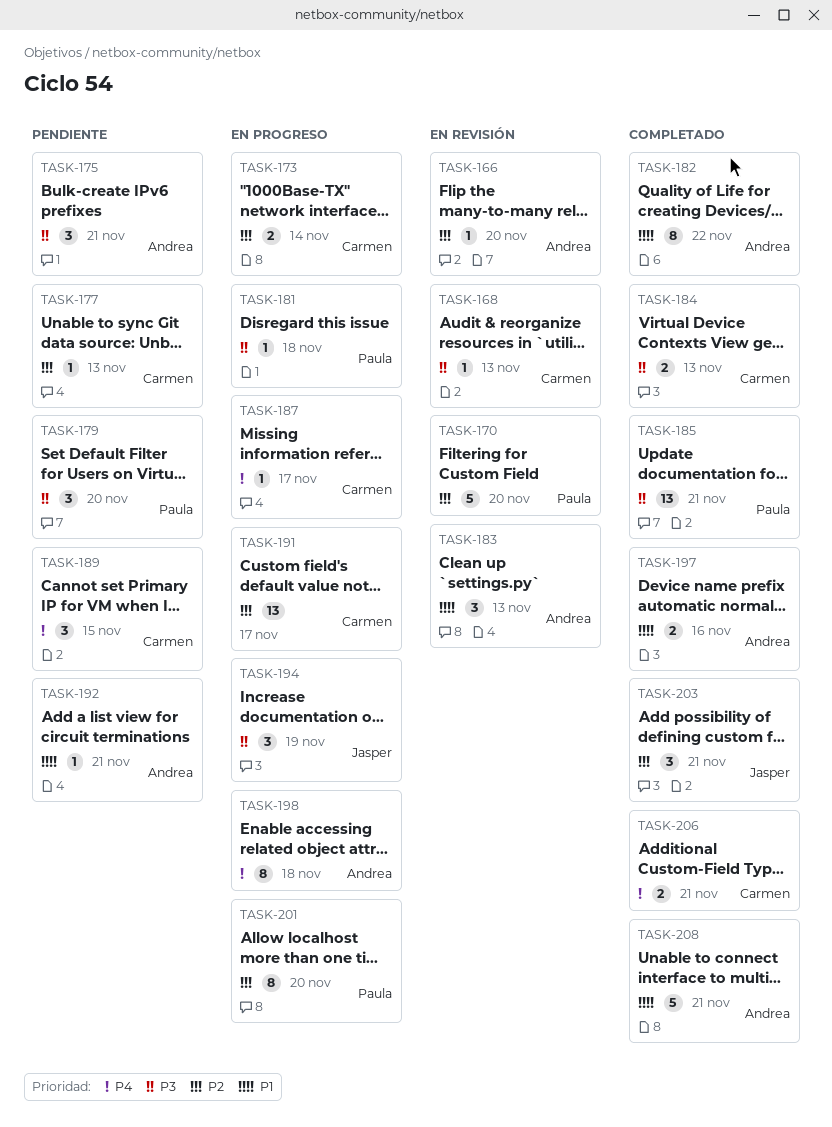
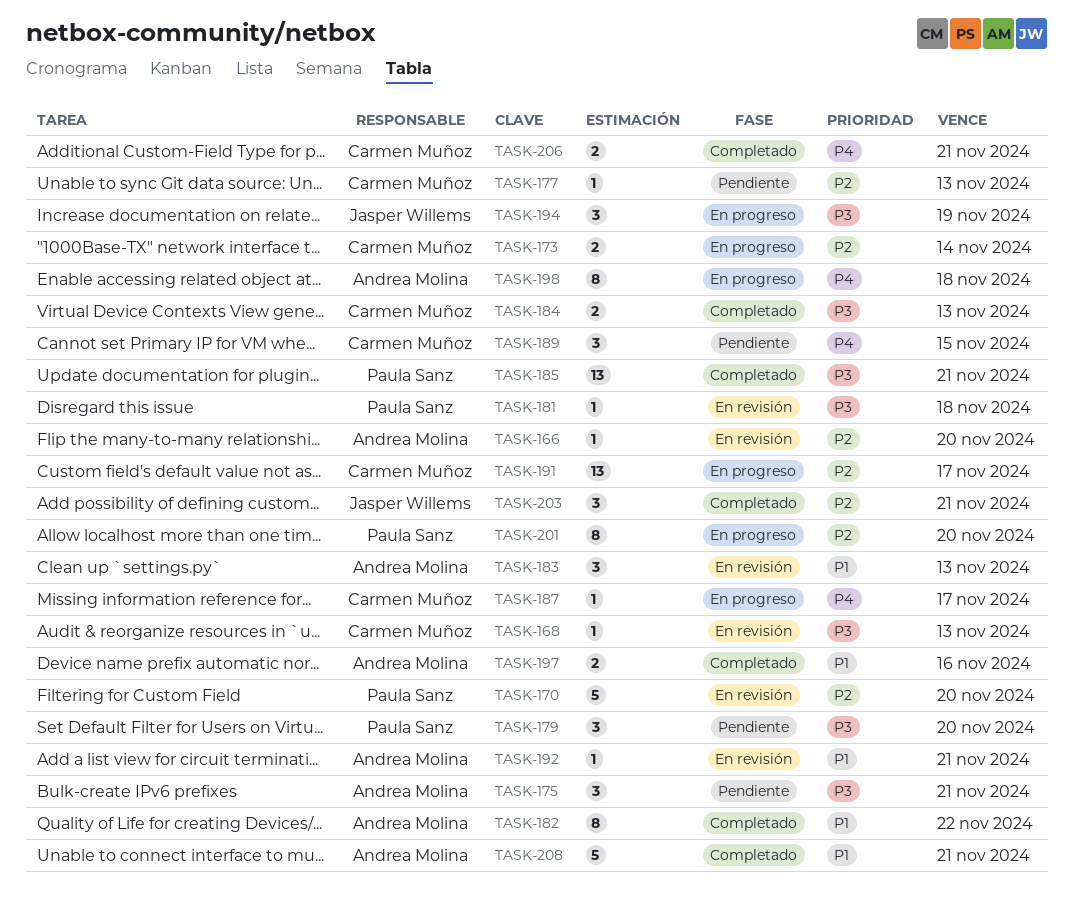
TASK-181, status: En progreso -> En revisión
TASK-192, status: Pendiente -> En revisión

